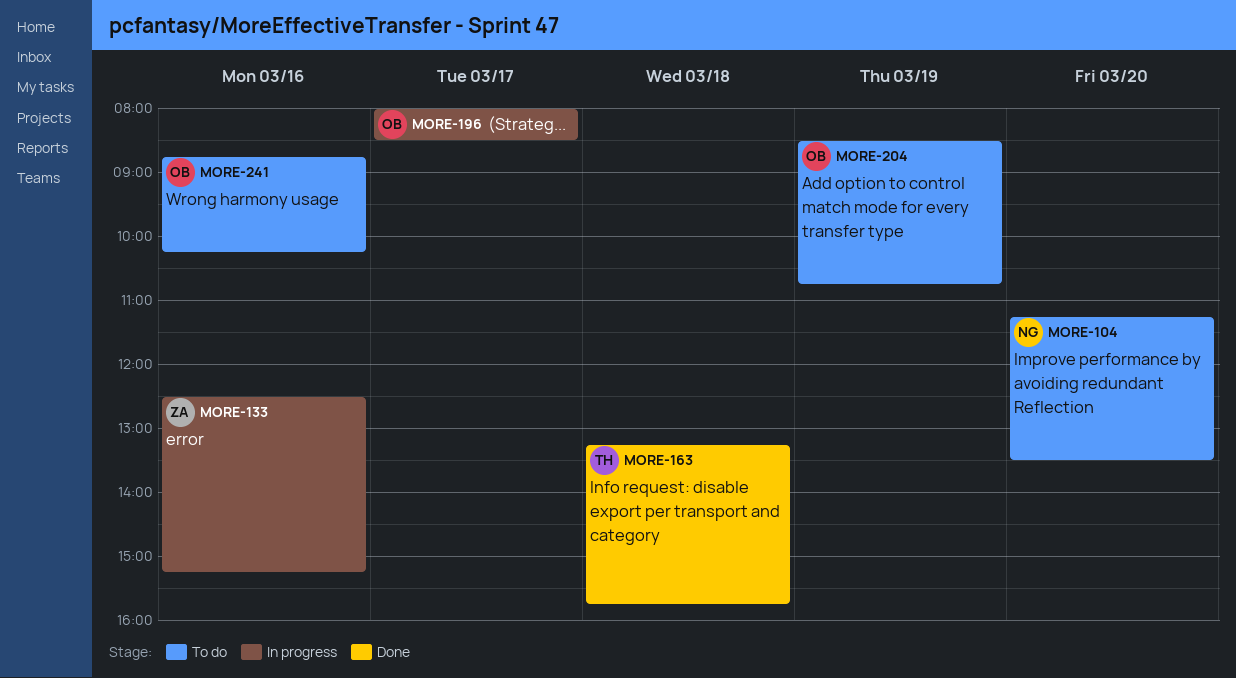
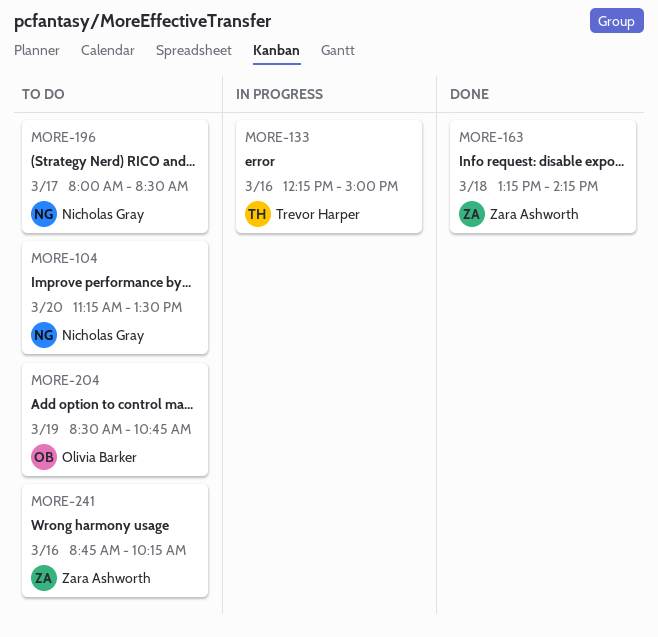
MORE-133, owner: Zara Ashworth -> Trevor Harper
MORE-133, begins: 12:30 -> 12:15
MORE-133, ends: 15:15 -> 15:00
MORE-163, owner: Trevor Harper -> Zara Ashworth
MORE-163, ends: 15:45 -> 14:15
MORE-196, status: In progress -> To do
MORE-196, owner: Olivia Barker -> Nicholas Gray
MORE-241, owner: Olivia Barker -> Zara Ashworth

